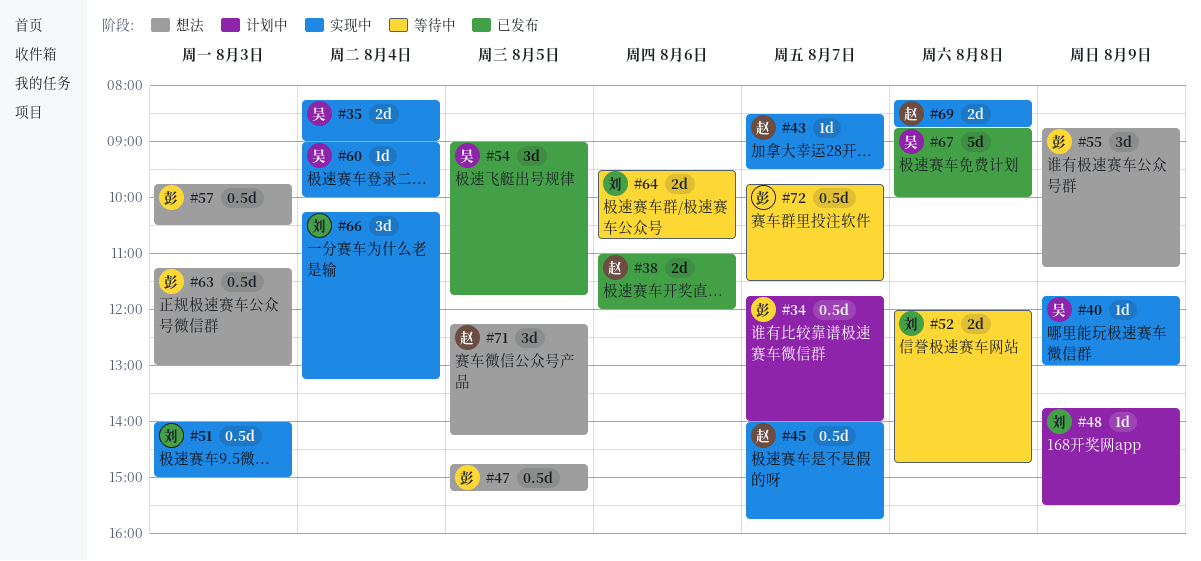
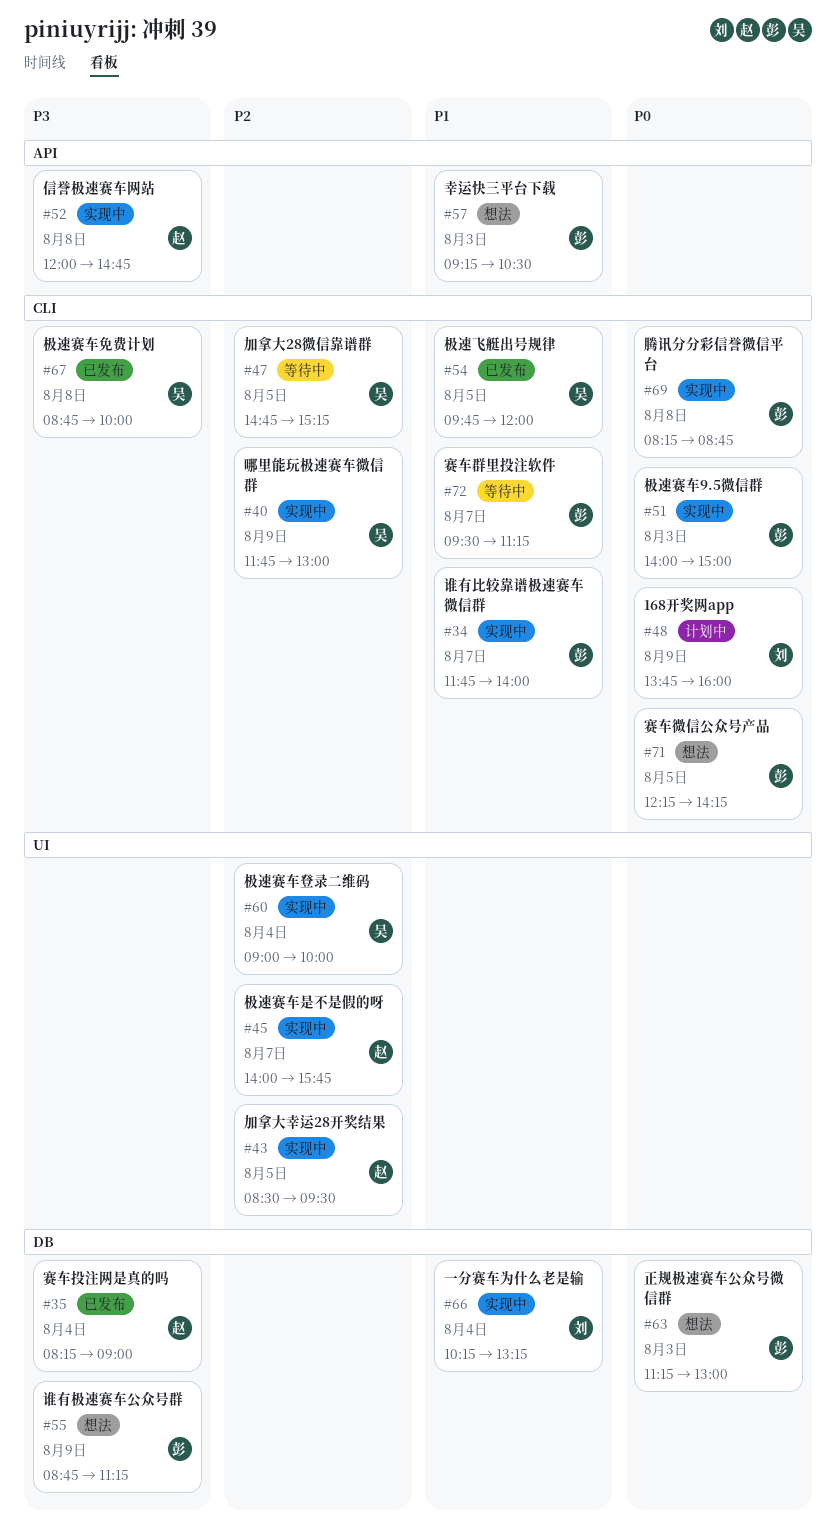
#34, status: 计划中 -> 实现中
#35, status: 实现中 -> 已发布
#35, owner: 吴 -> 赵
#38: present -> none
#43, day: Aug 7 -> Aug 5
#47, status: 想法 -> 等待中
#47, owner: 彭 -> 吴
#48, ends: 15:30 -> 16:00
#51, owner: 刘 -> 彭
#52, status: 等待中 -> 实现中
#52, owner: 刘 -> 赵
#54, begins: 09:00 -> 09:45
#54, ends: 11:45 -> 12:00
#57, begins: 09:45 -> 09:15
#64: present -> none
#69, owner: 赵 -> 彭
#71, owner: 赵 -> 彭
#72, begins: 09:45 -> 09:30
#72, ends: 11:30 -> 11:15

